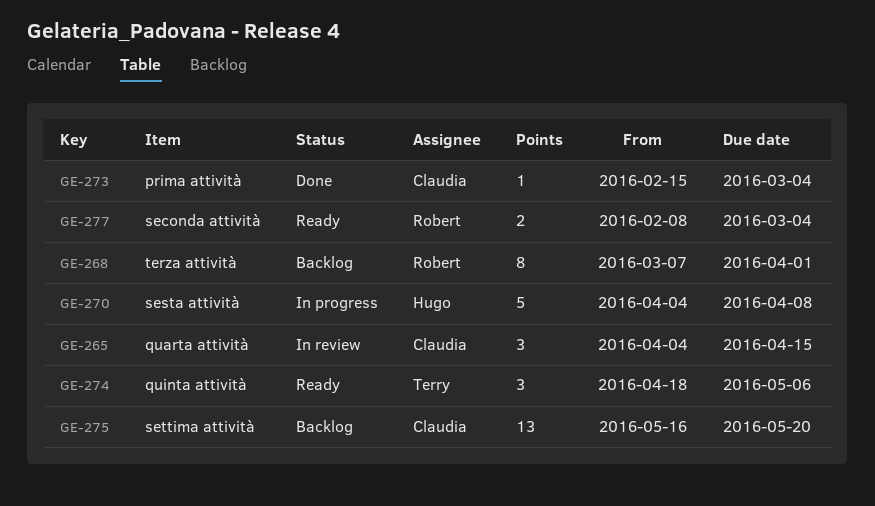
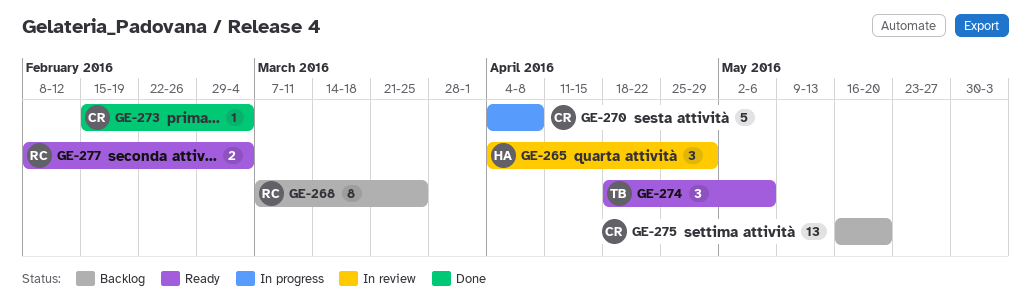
GE-265, owner: Claudia -> Hugo
GE-265, due: Apr 15 -> Apr 29
GE-268, due: Apr 1 -> Mar 25
GE-270, owner: Hugo -> Claudia

